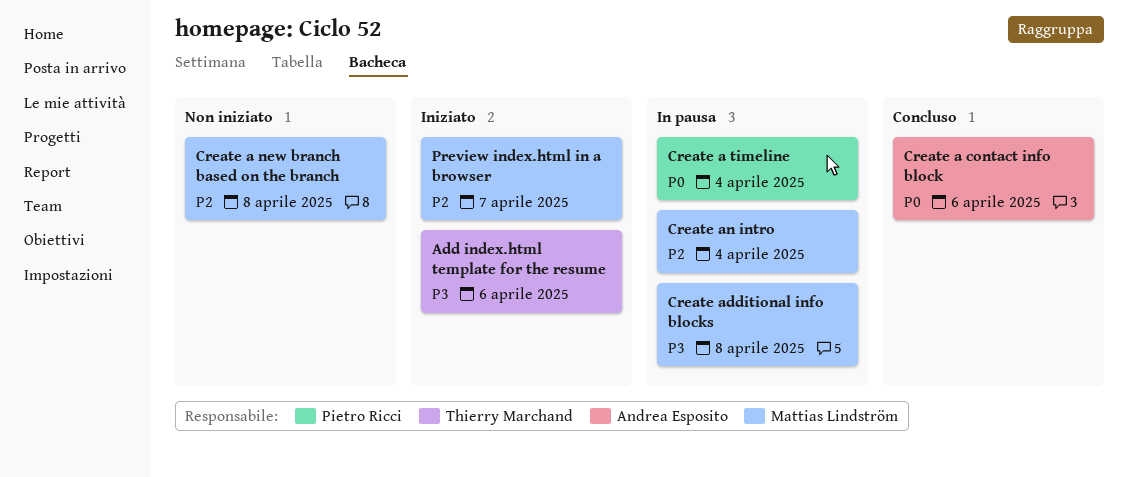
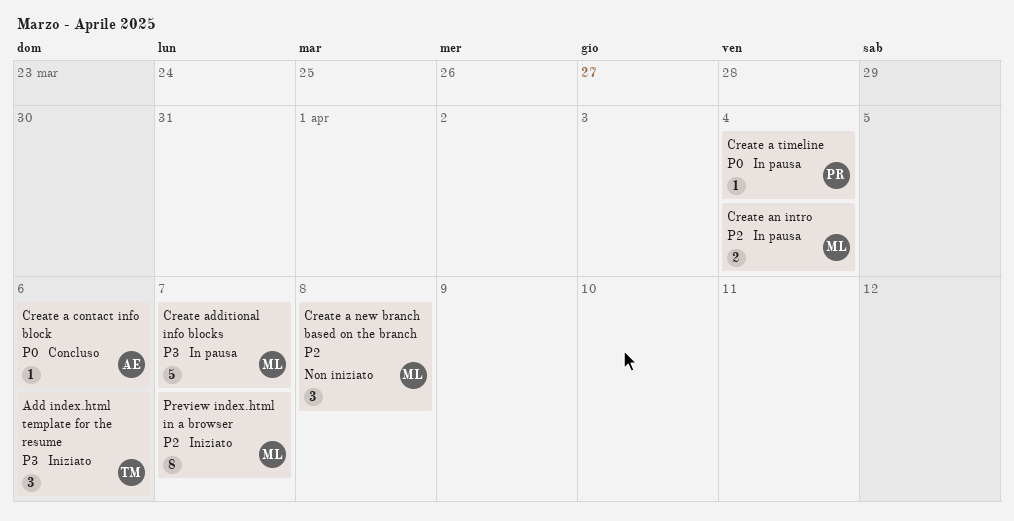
Create additional info blocks, due: Apr 8 -> Apr 7

